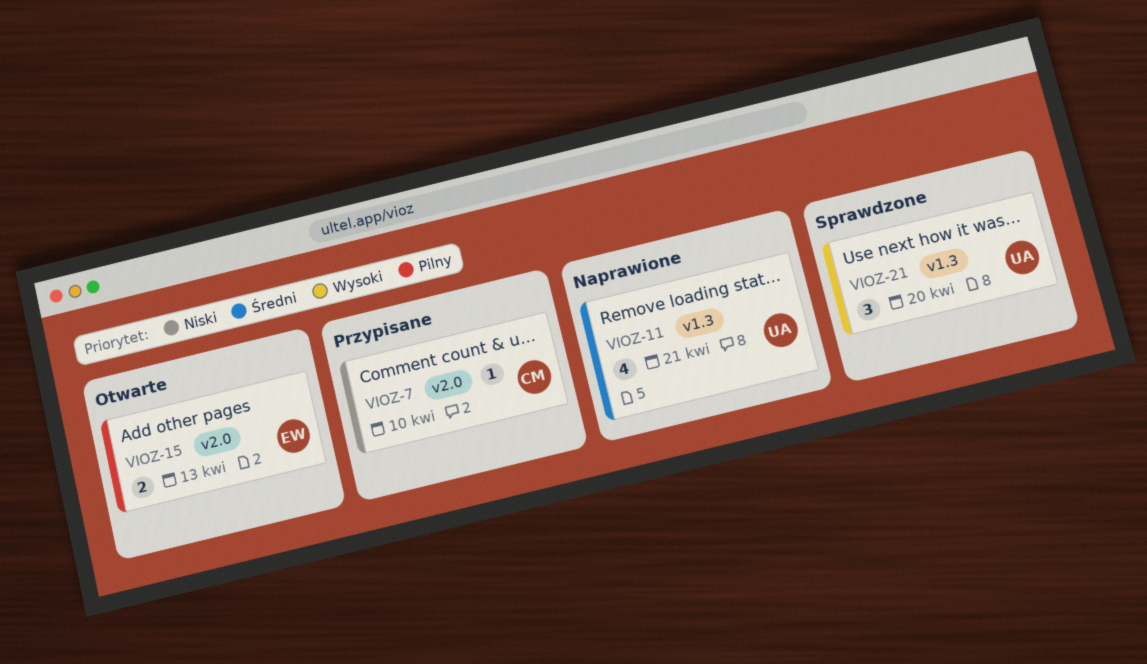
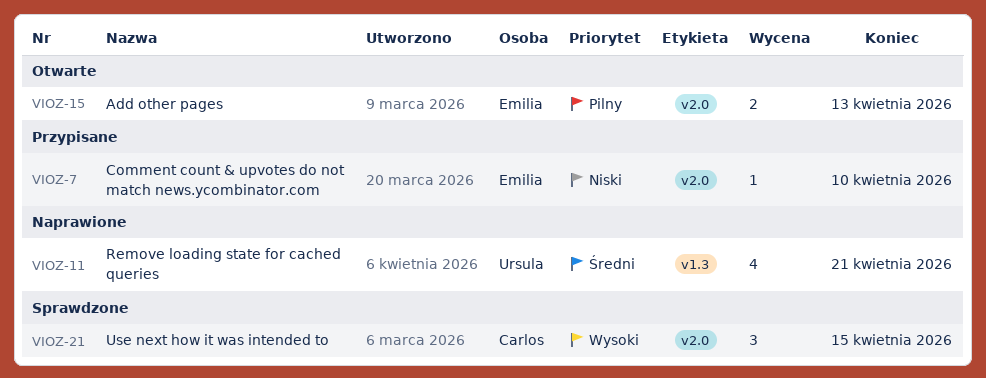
VIOZ-7, owner: Carlos -> Emilia
VIOZ-21, owner: Ursula -> Carlos
VIOZ-21, label: v1.3 -> v2.0
VIOZ-21, due: Apr 20 -> Apr 15

